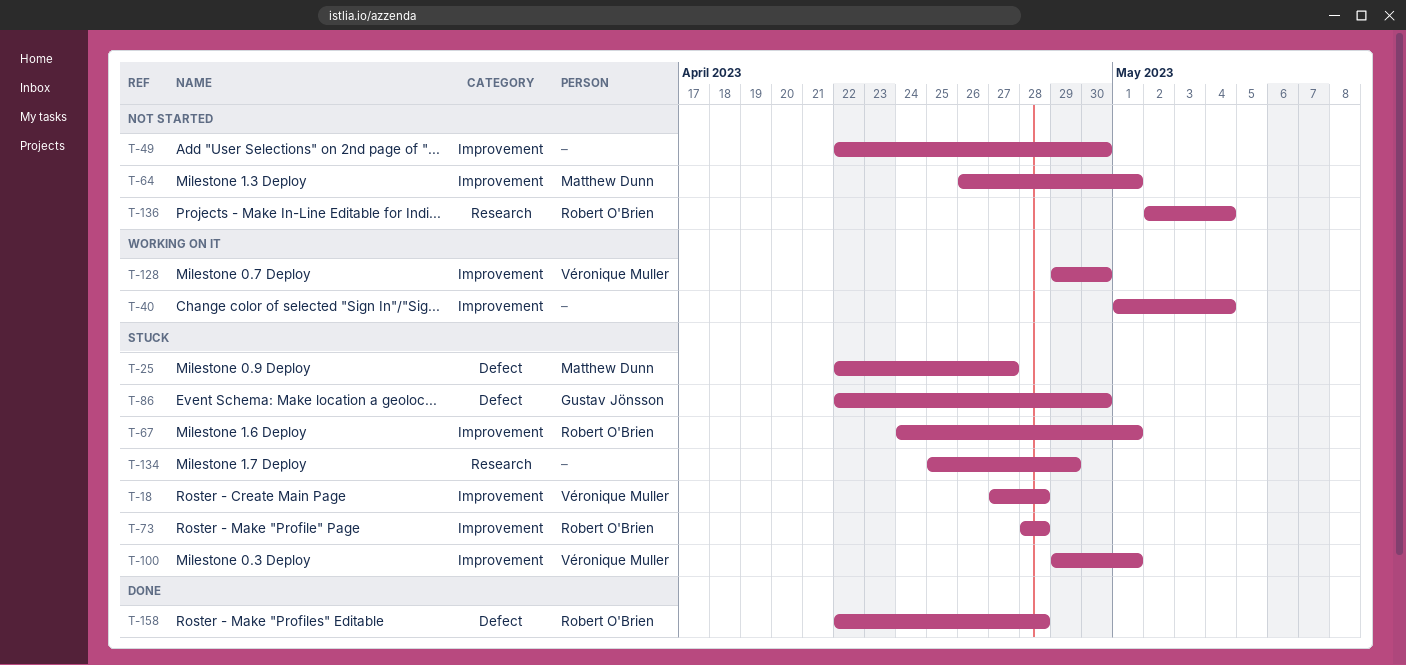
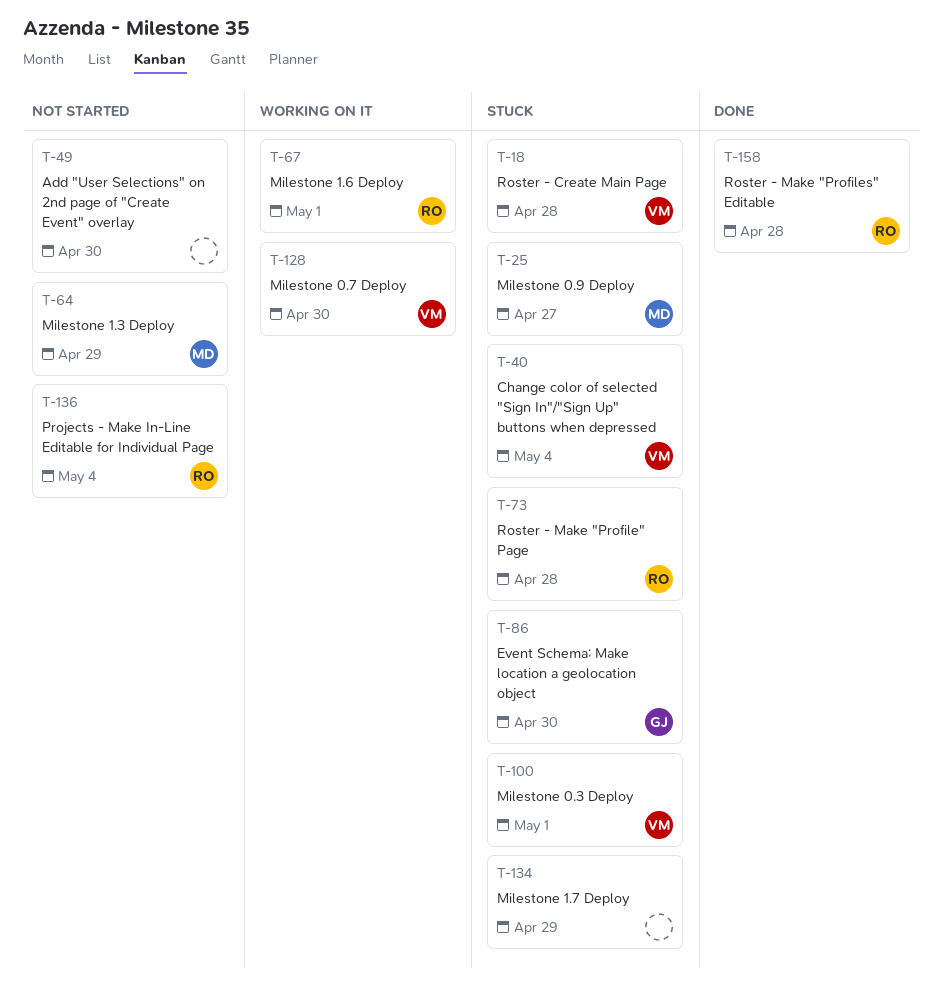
T-40, status: Working on it -> Stuck
T-40, owner: none -> Véronique Muller
T-64, due: May 1 -> Apr 29
T-67, status: Stuck -> Working on it

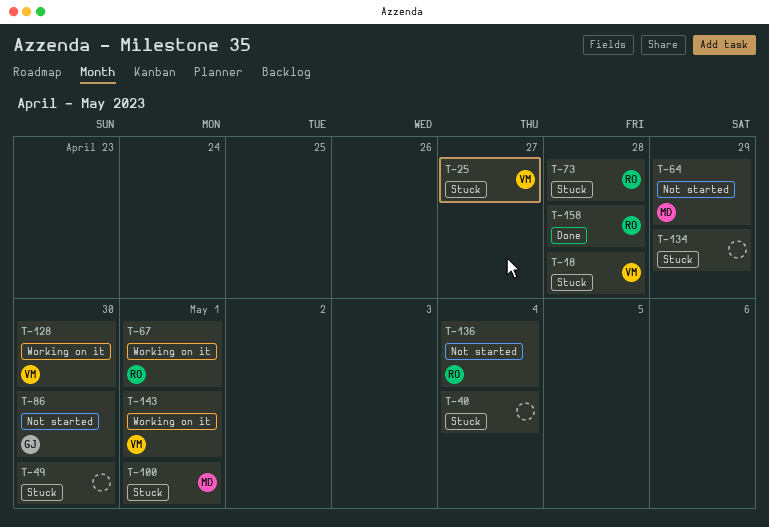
T-25, owner: MD -> VM
T-40, owner: VM -> none
T-49, status: Not started -> Stuck
T-86, status: Stuck -> Not started
T-100, owner: VM -> MD
T-143: none -> present

